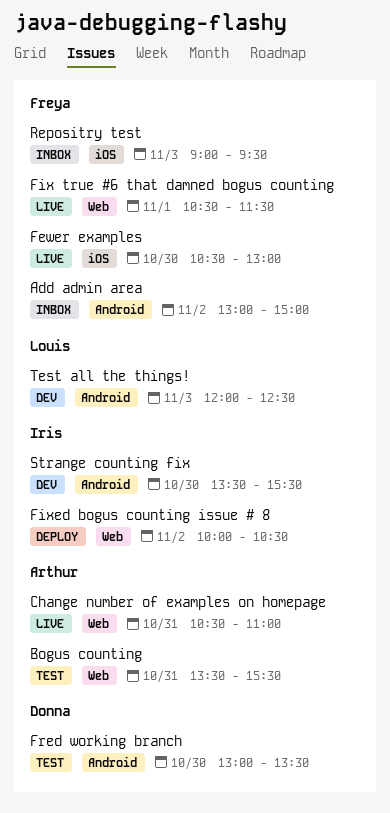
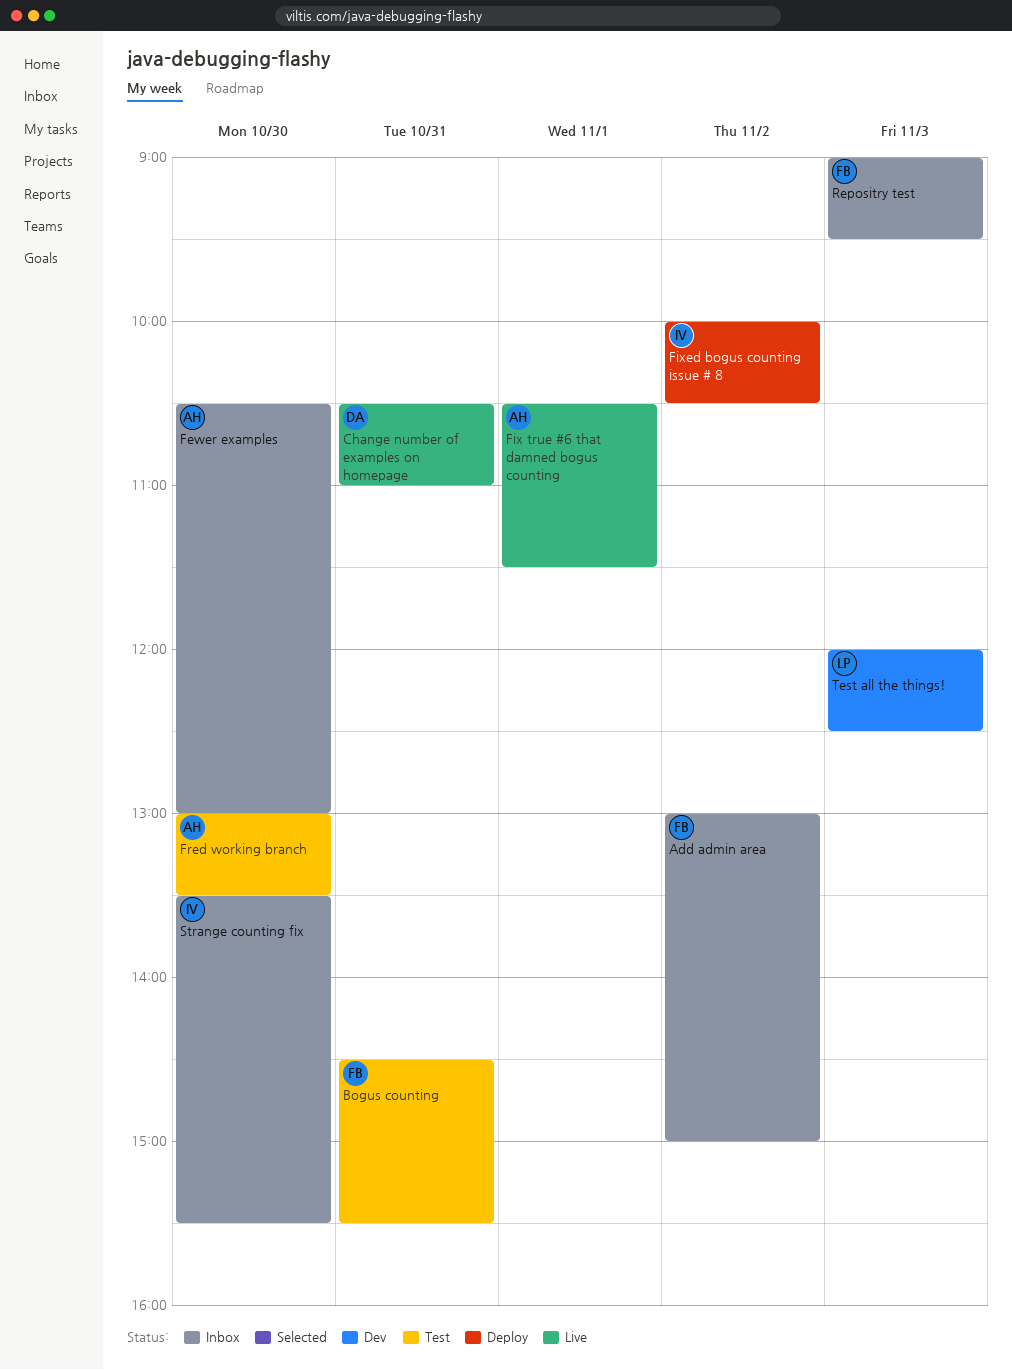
Bogus counting, owner: Arthur -> Freya
Bogus counting, begins: 13:30 -> 14:30
Change number of examples on homepage, owner: Arthur -> Donna
Fewer examples, status: Live -> Inbox
Fewer examples, owner: Freya -> Arthur
Fix true #6 that damned bogus counting, owner: Freya -> Arthur
Fred working branch, owner: Donna -> Arthur
Strange counting fix, status: Dev -> Inbox

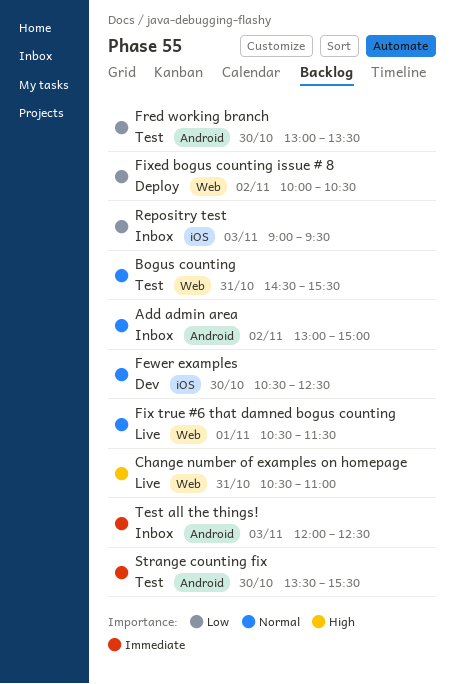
Fewer examples, status: Inbox -> Dev
Fewer examples, ends: 13:00 -> 12:30
Strange counting fix, status: Inbox -> Test
Test all the things!, status: Dev -> Inbox

